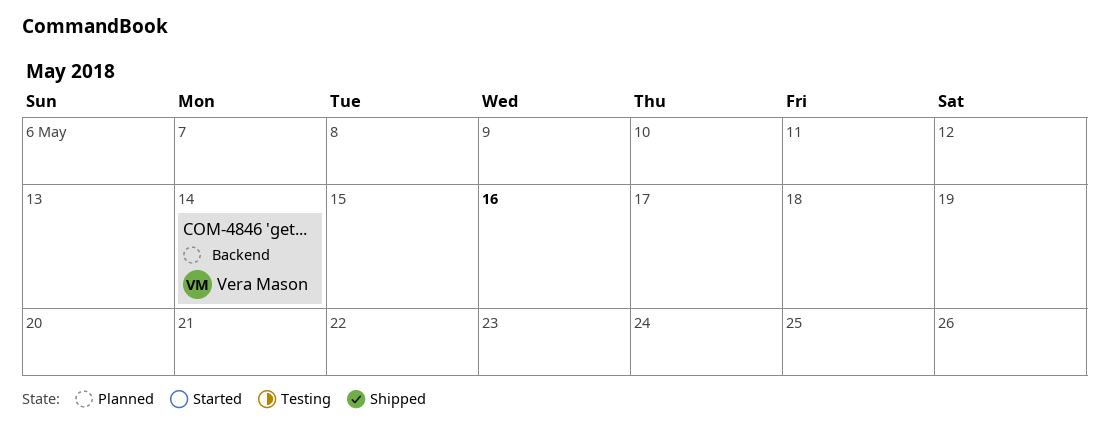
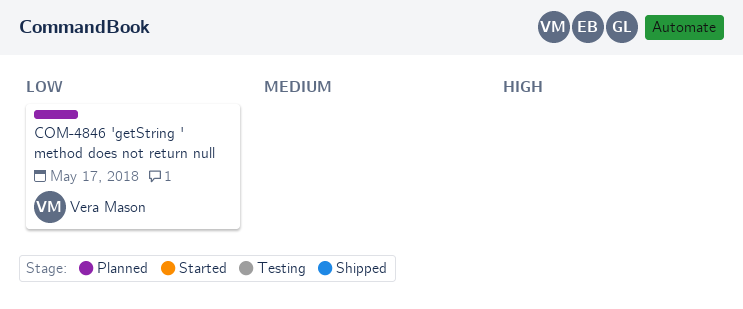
COM-4846, due: May 14 -> May 17

